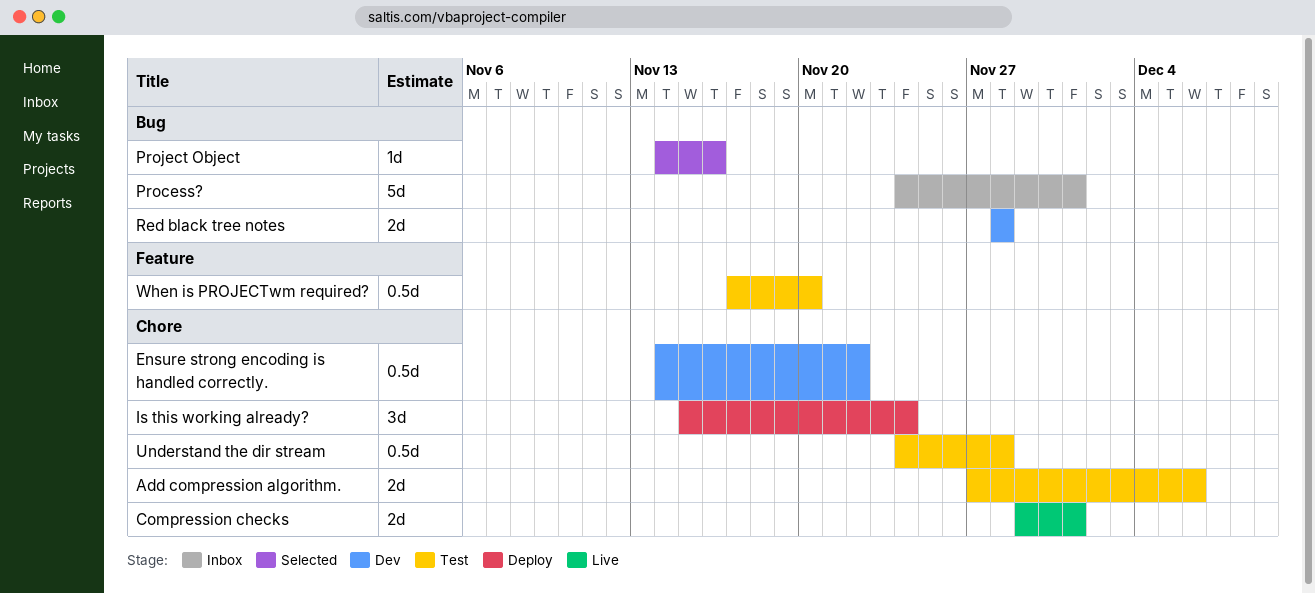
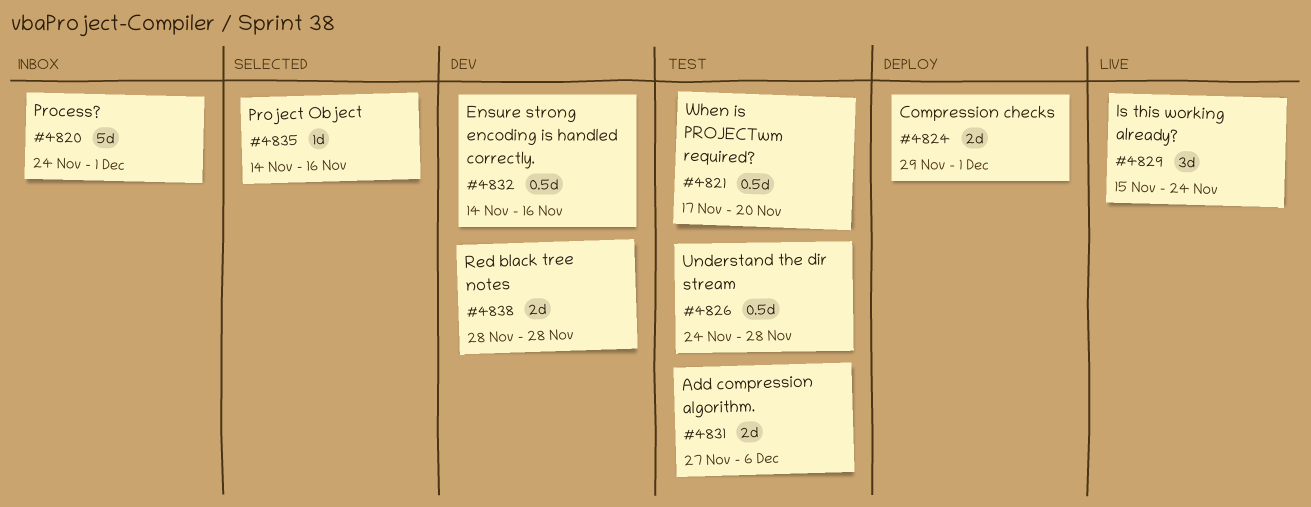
Compression checks, status: Live -> Deploy
Ensure strong encoding is handled correctly., due: Nov 22 -> Nov 16
Is this working already?, status: Deploy -> Live

